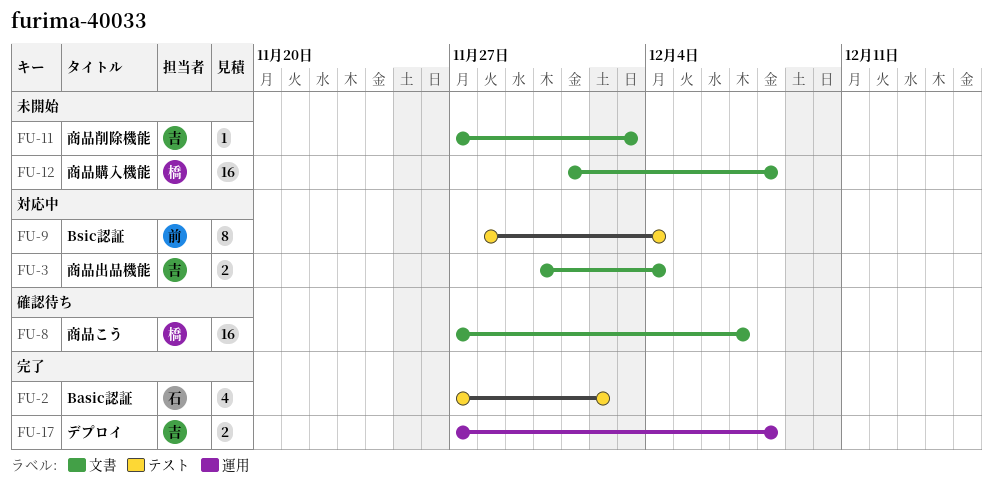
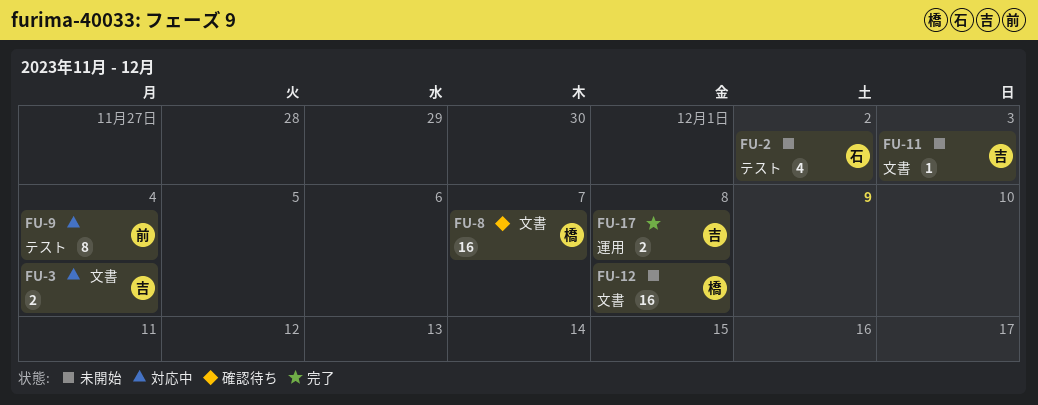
FU-2, status: 完了 -> 未開始

